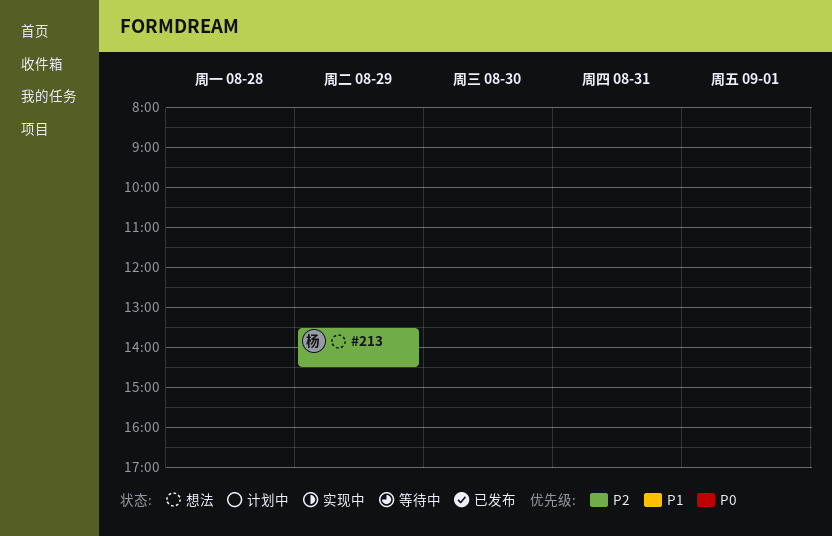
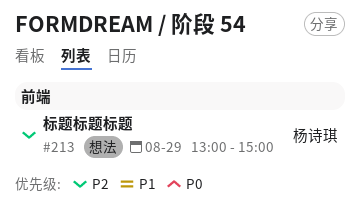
#213, begins: 13:30 -> 13:00
#213, ends: 14:30 -> 15:00

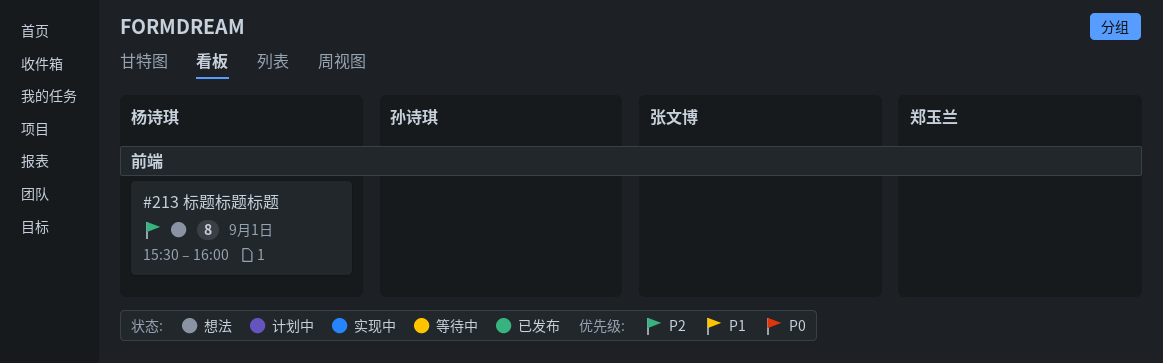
#213, day: Aug 29 -> Sep 1
#213, begins: 13:00 -> 15:30
#213, ends: 15:00 -> 16:00

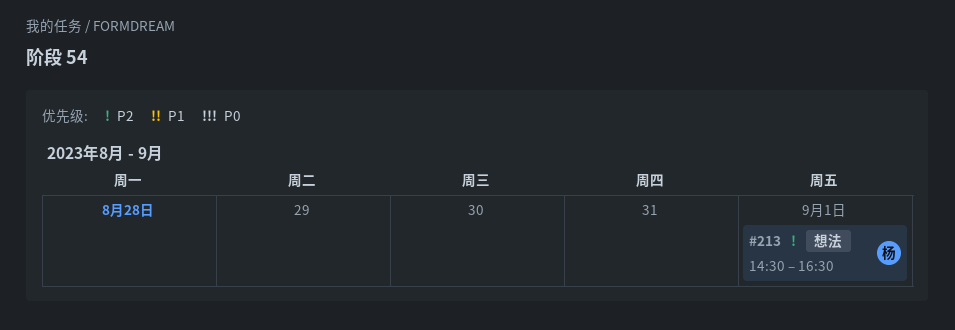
#213, begins: 15:30 -> 14:30
#213, ends: 16:00 -> 16:30

